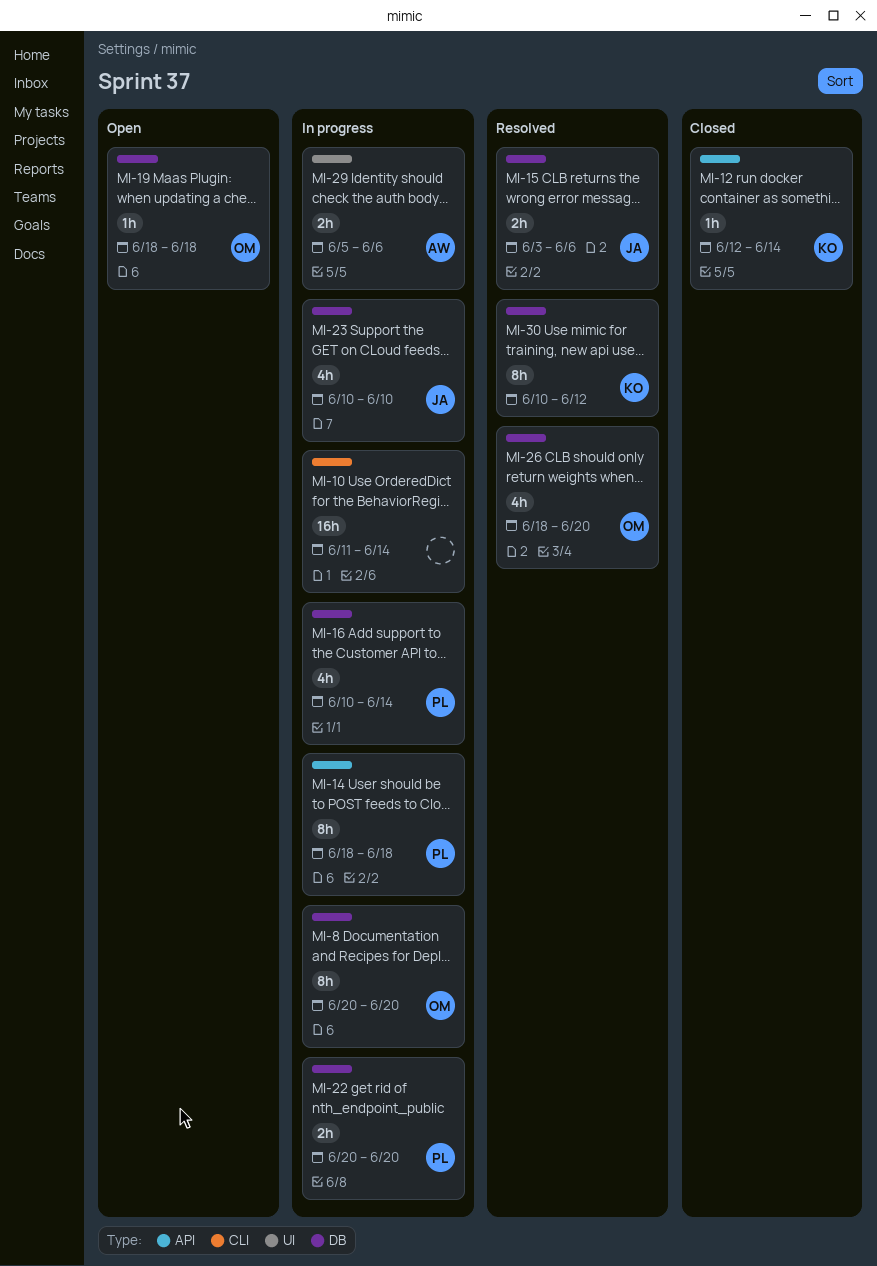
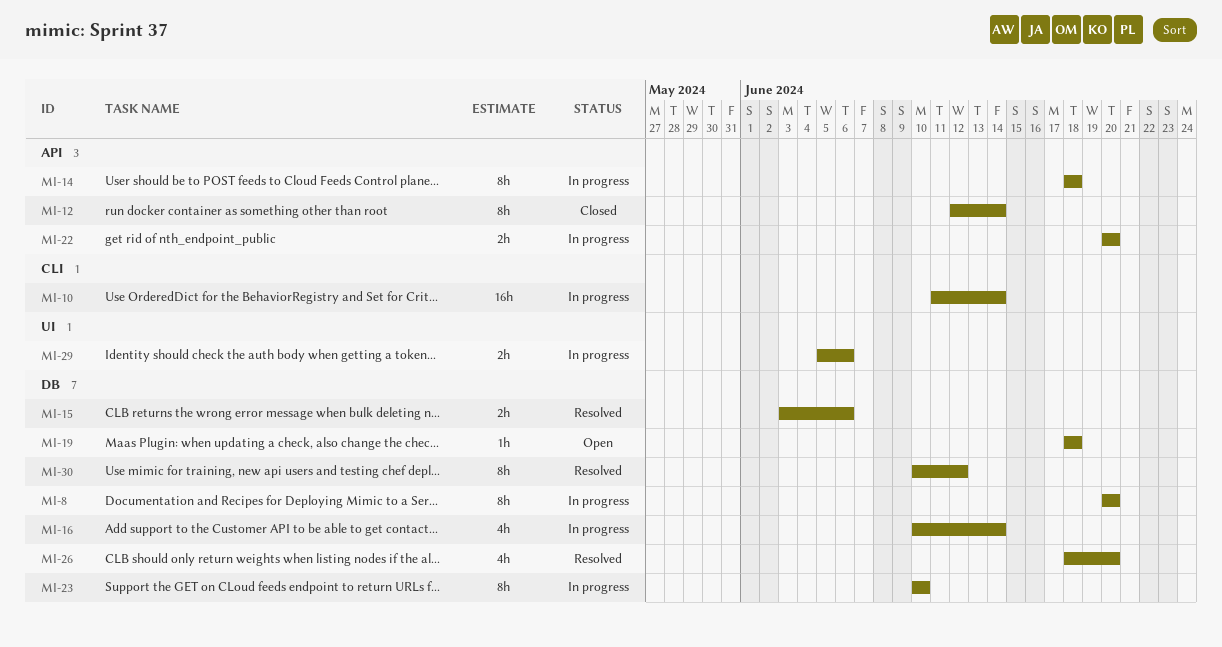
MI-12, estimate: 1h -> 8h
MI-22, label: DB -> API
MI-23, estimate: 4h -> 8h

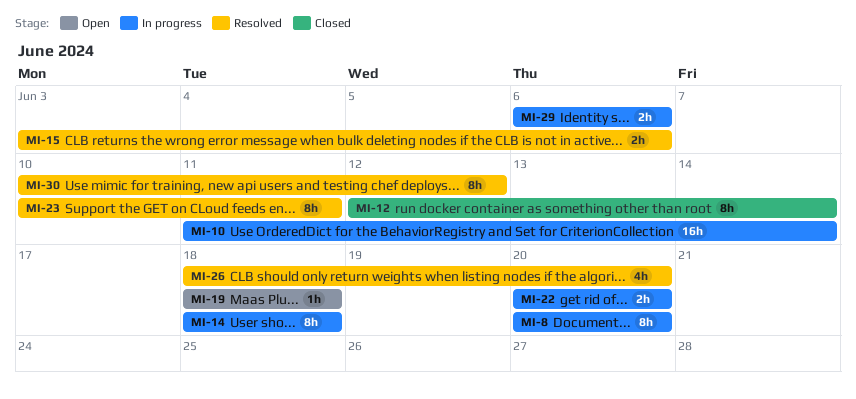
MI-16: present -> none
MI-23, status: In progress -> Resolved
MI-23, due: Jun 10 -> Jun 11
MI-29, start: Jun 5 -> Jun 6

